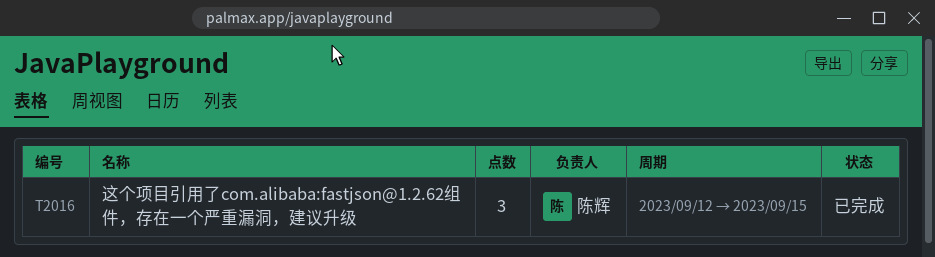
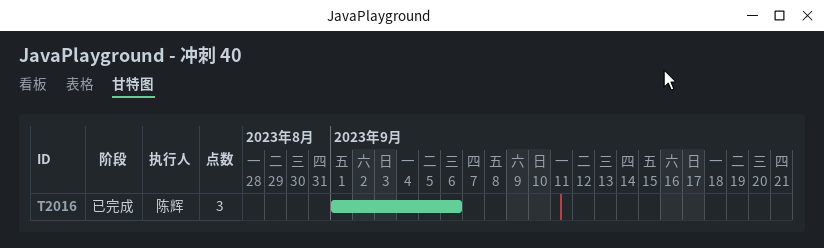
T2016, start: Sep 12 -> Sep 1
T2016, due: Sep 15 -> Sep 6

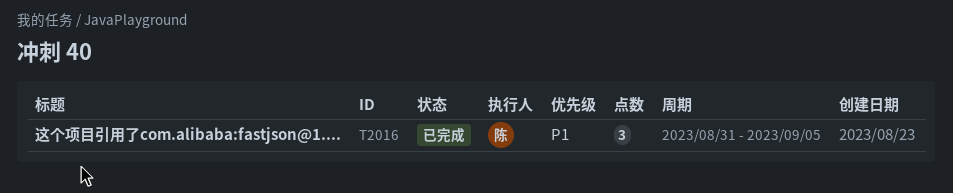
T2016, start: Sep 1 -> Aug 31
T2016, due: Sep 6 -> Sep 5

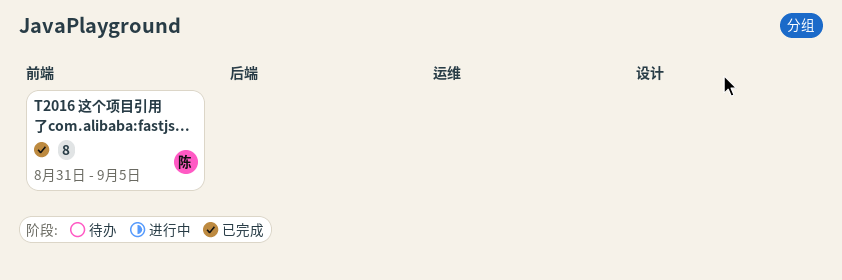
T2016, estimate: 3 -> 8

